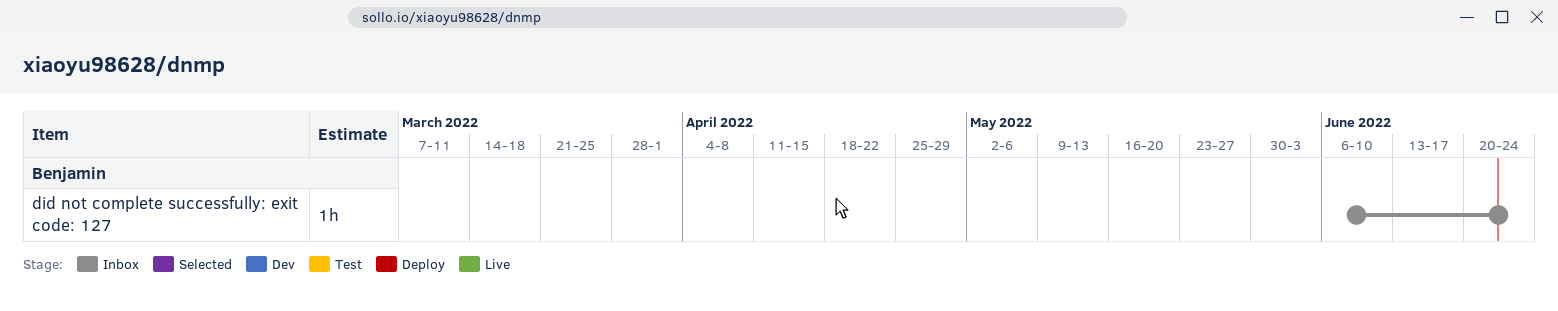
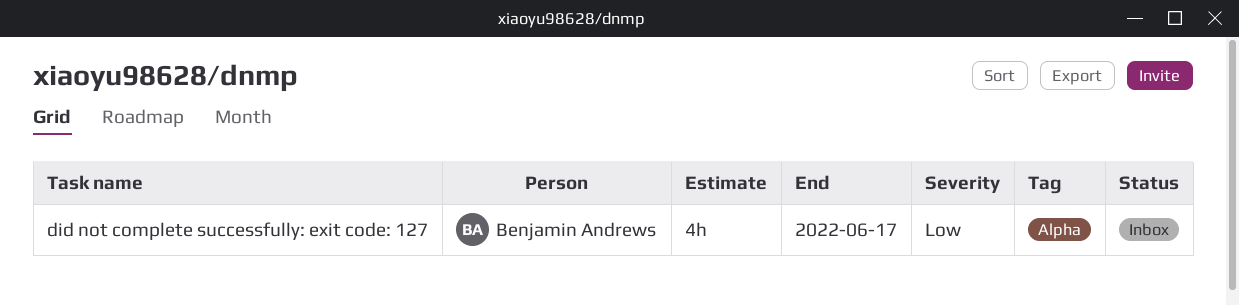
did not complete successfully: exit code: 127, estimate: 1h -> 4h
did not complete successfully: exit code: 127, due: Jun 24 -> Jun 17

